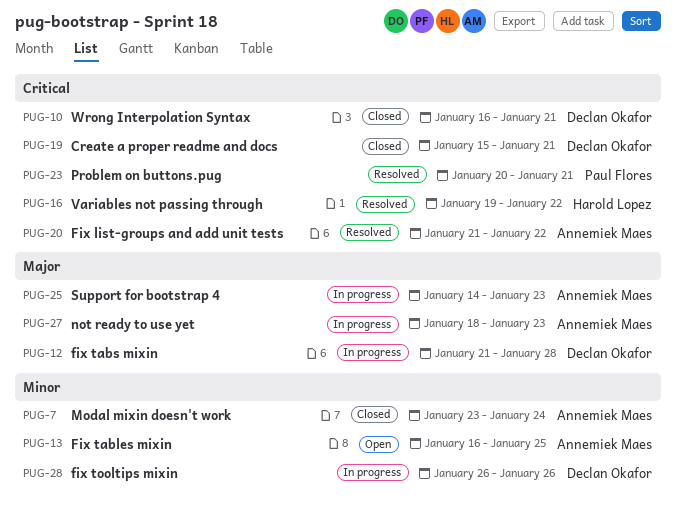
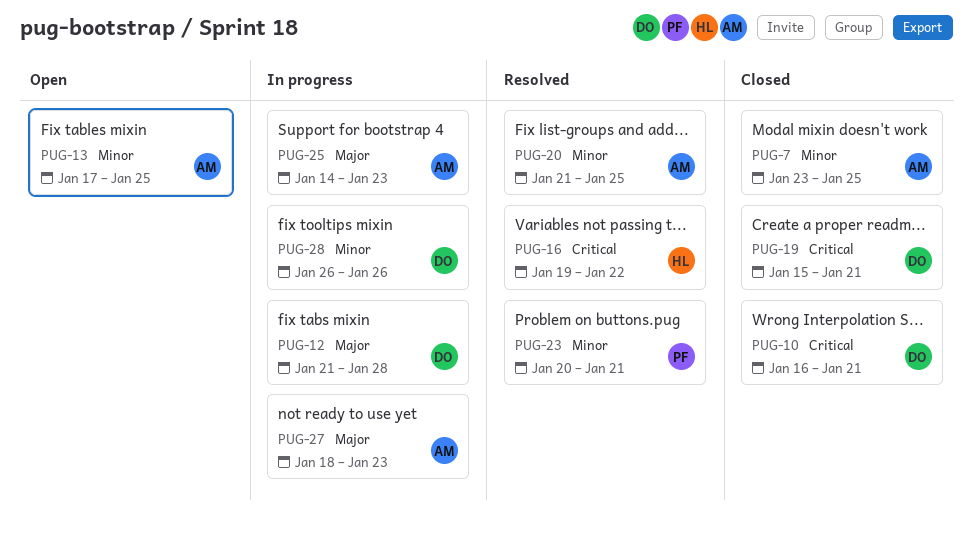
PUG-7, due: Jan 24 -> Jan 25
PUG-13, start: Jan 16 -> Jan 17
PUG-20, priority: Critical -> Minor
PUG-20, due: Jan 22 -> Jan 25
PUG-23, priority: Critical -> Minor

